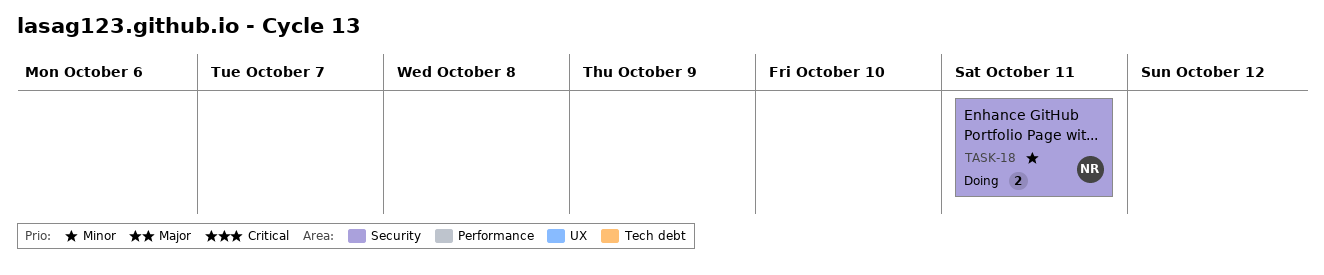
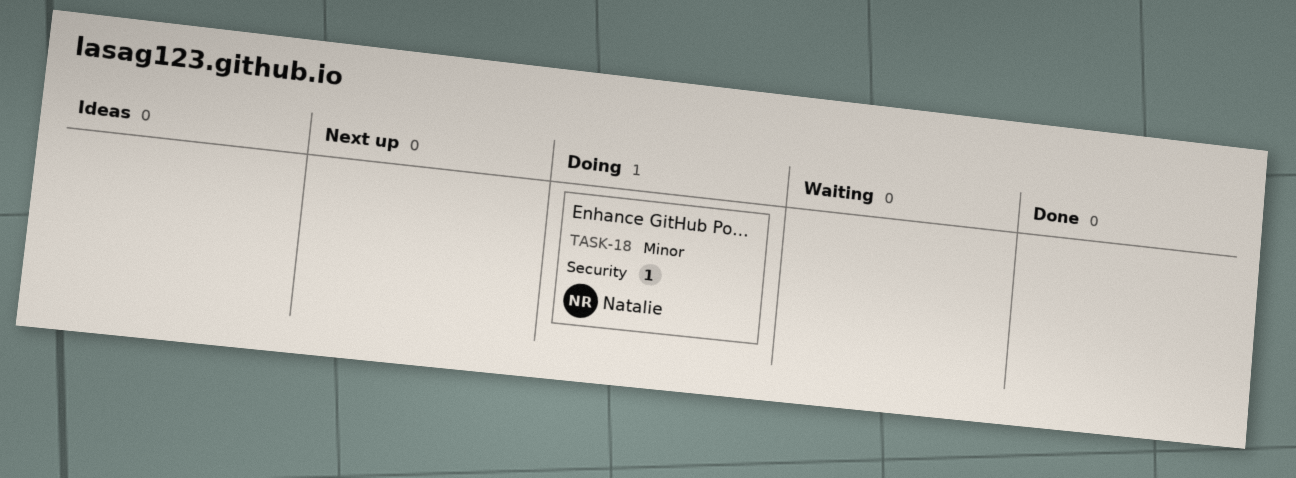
TASK-18, estimate: 2 -> 1

